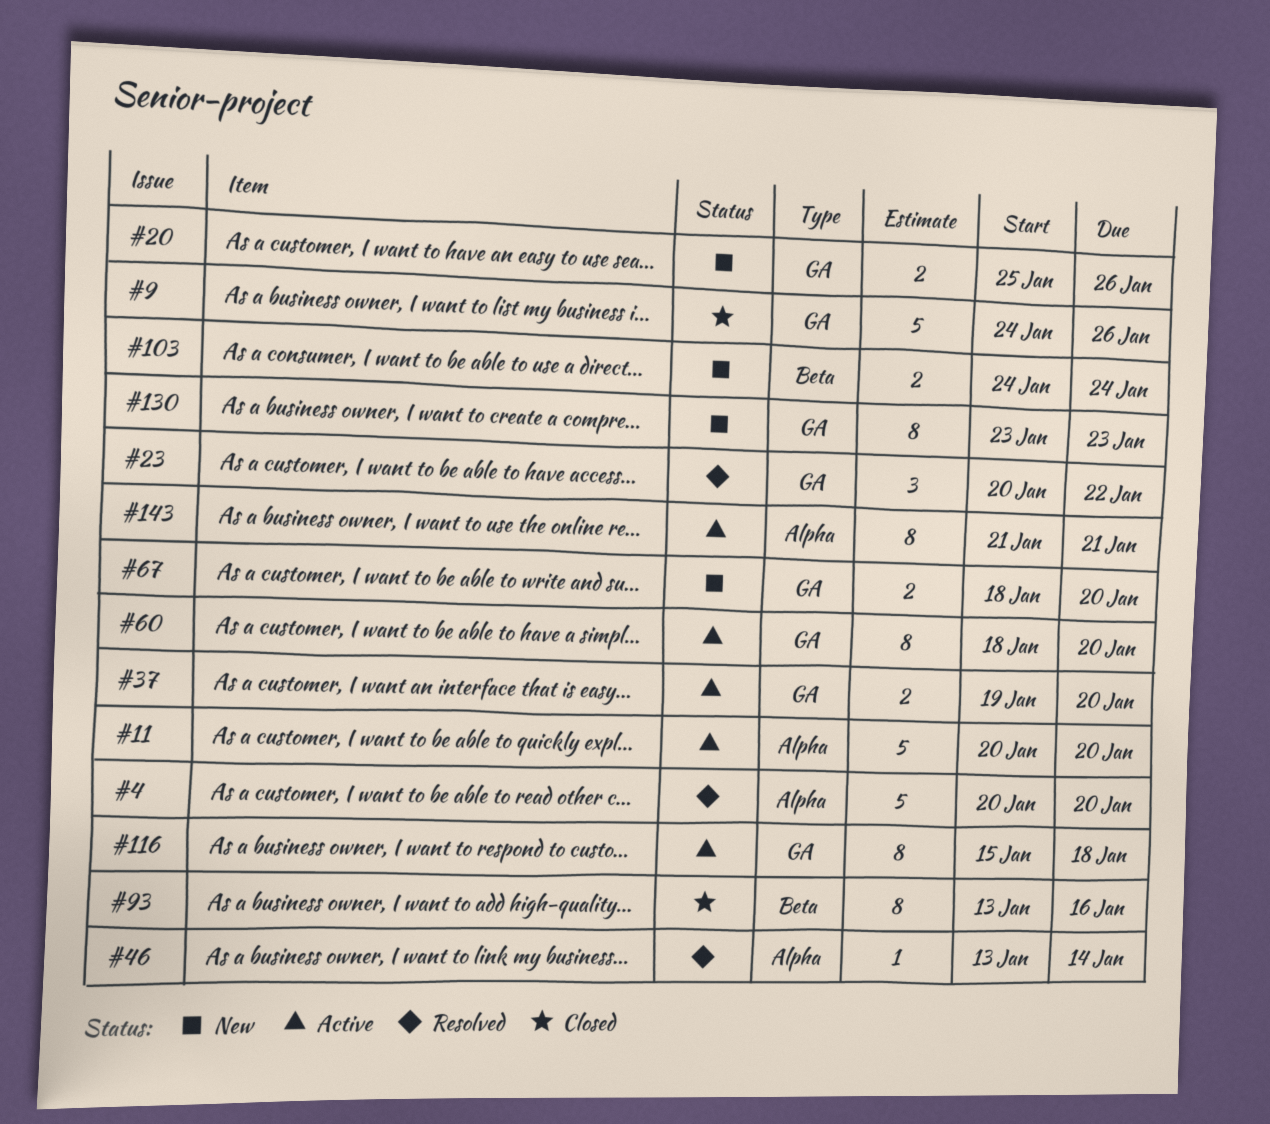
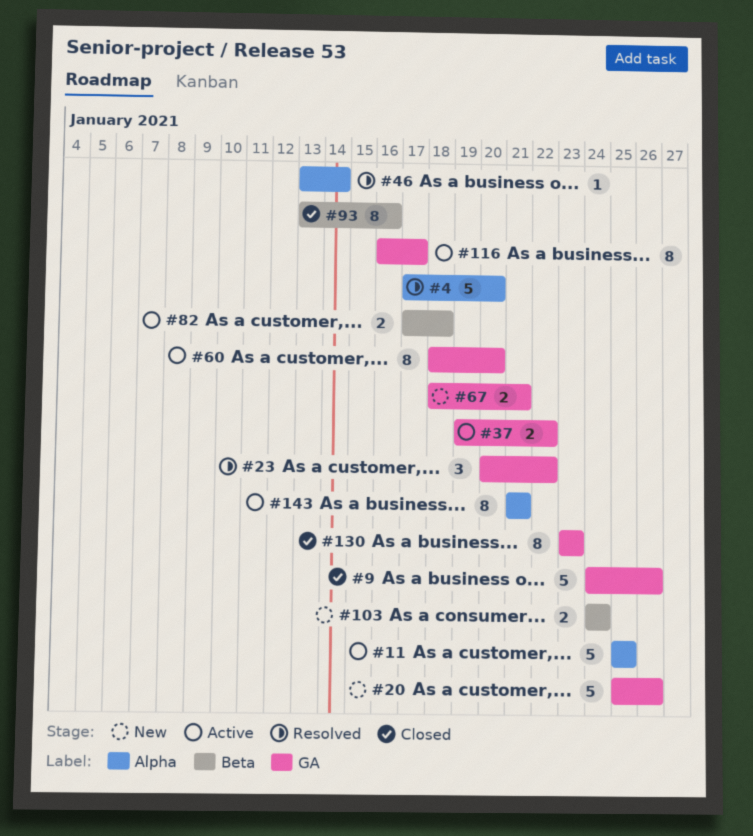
#4, start: Jan 20 -> Jan 17
#11, start: Jan 20 -> Jan 25
#11, due: Jan 20 -> Jan 25
#20, estimate: 2 -> 5
#37, due: Jan 20 -> Jan 22
#67, due: Jan 20 -> Jan 21
#82: none -> present
#116, start: Jan 15 -> Jan 16
#116, due: Jan 18 -> Jan 17
#130, status: New -> Closed

